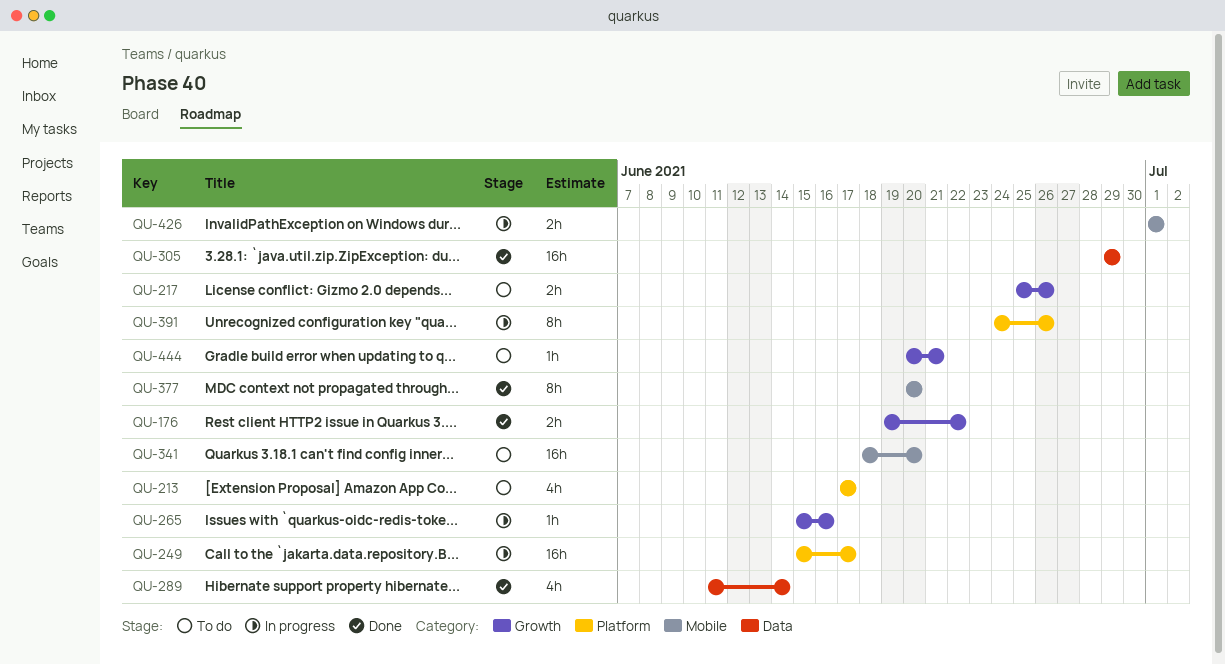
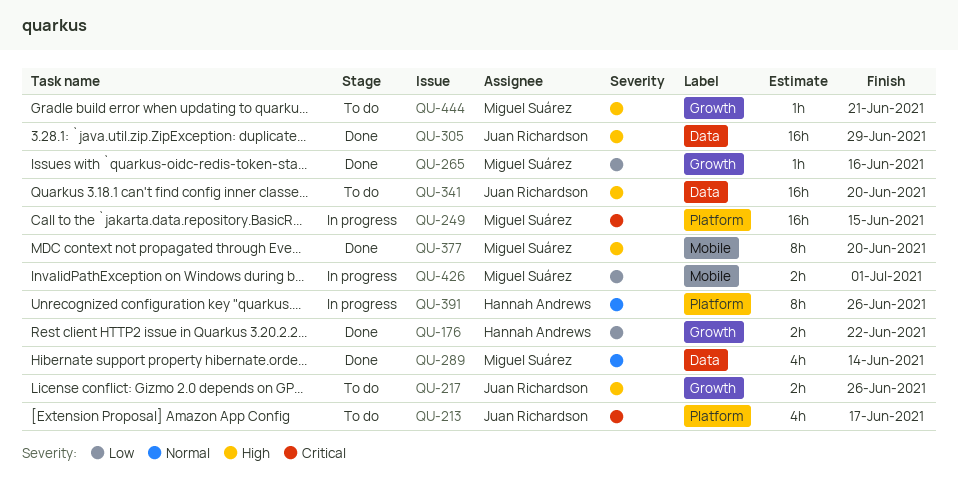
QU-249, due: Jun 17 -> Jun 15
QU-265, status: In progress -> Done
QU-341, label: Mobile -> Data

